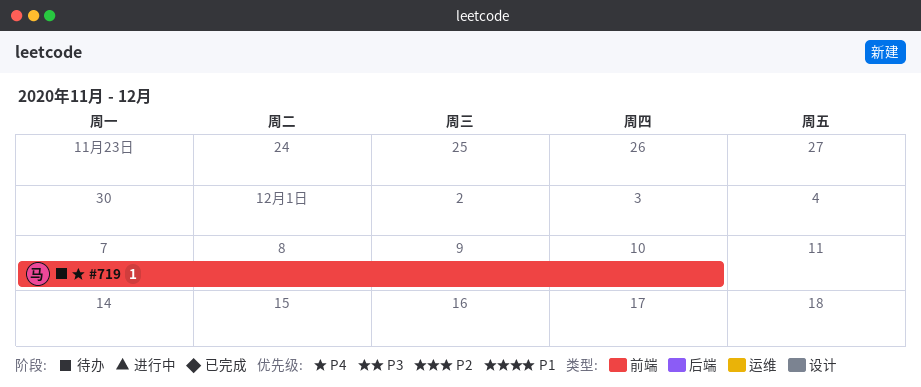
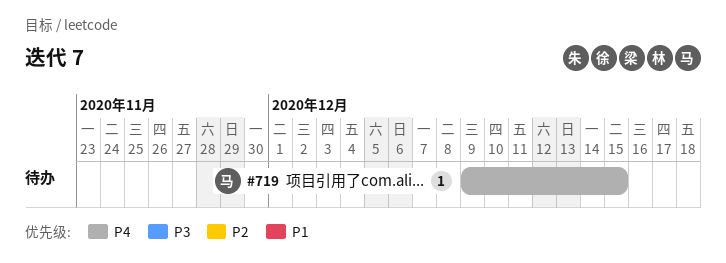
#719, start: Dec 7 -> Dec 9
#719, due: Dec 10 -> Dec 15

